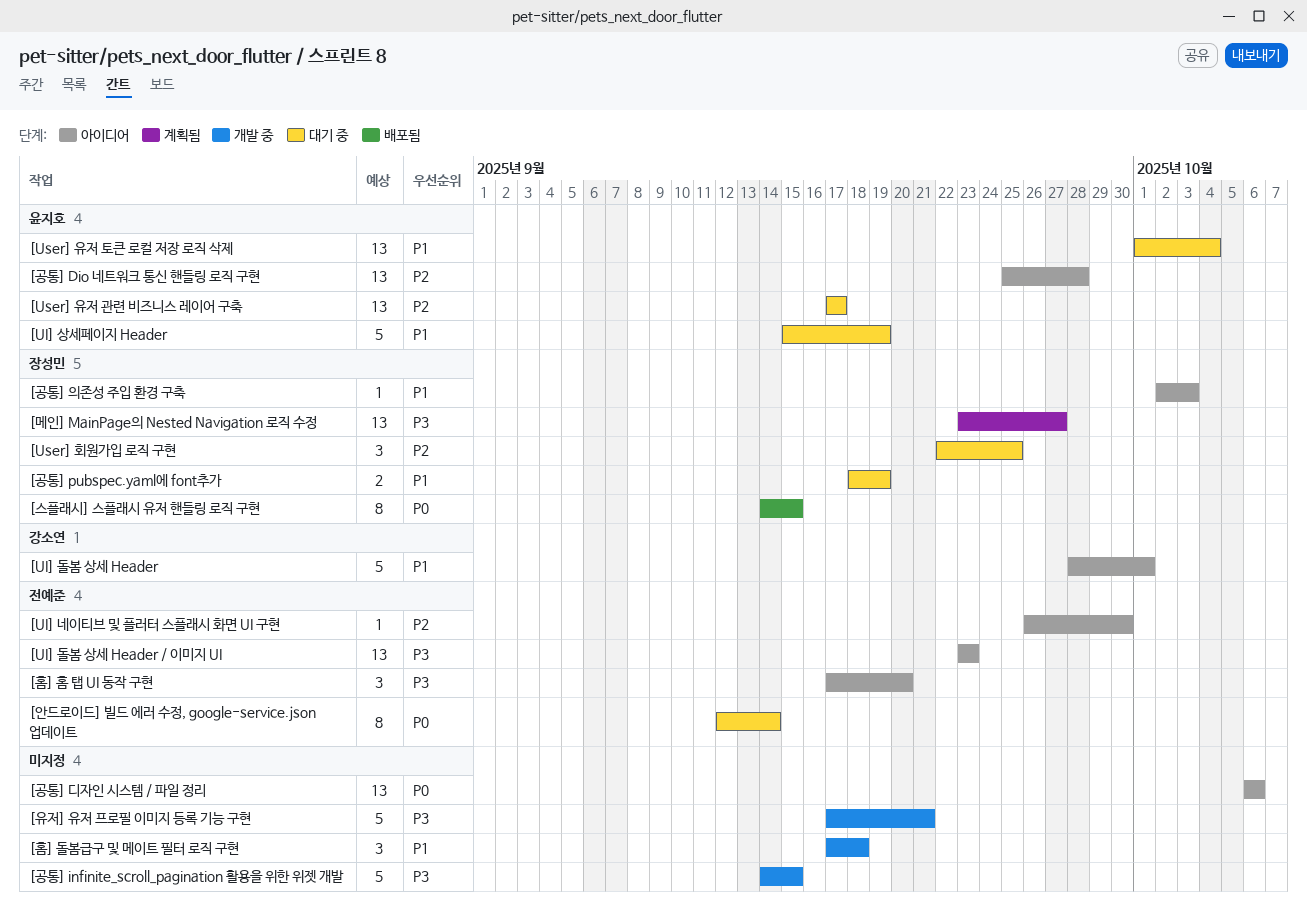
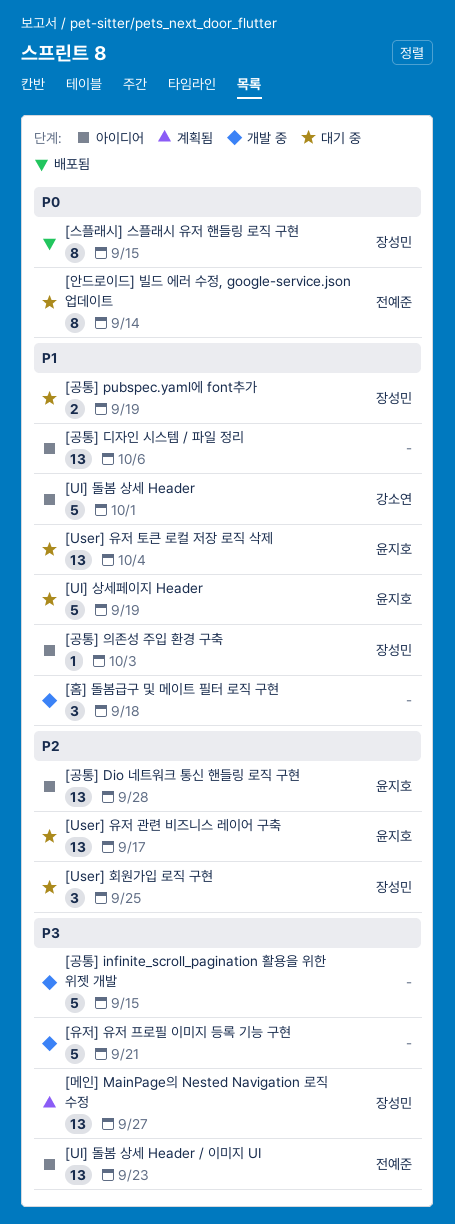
[UI] 네이티브 및 플러터 스플래시 화면 UI 구현: present -> none
[공통] 디자인 시스템 / 파일 정리, priority: P0 -> P1
[홈] 홈 탭 UI 동작 구현: present -> none

